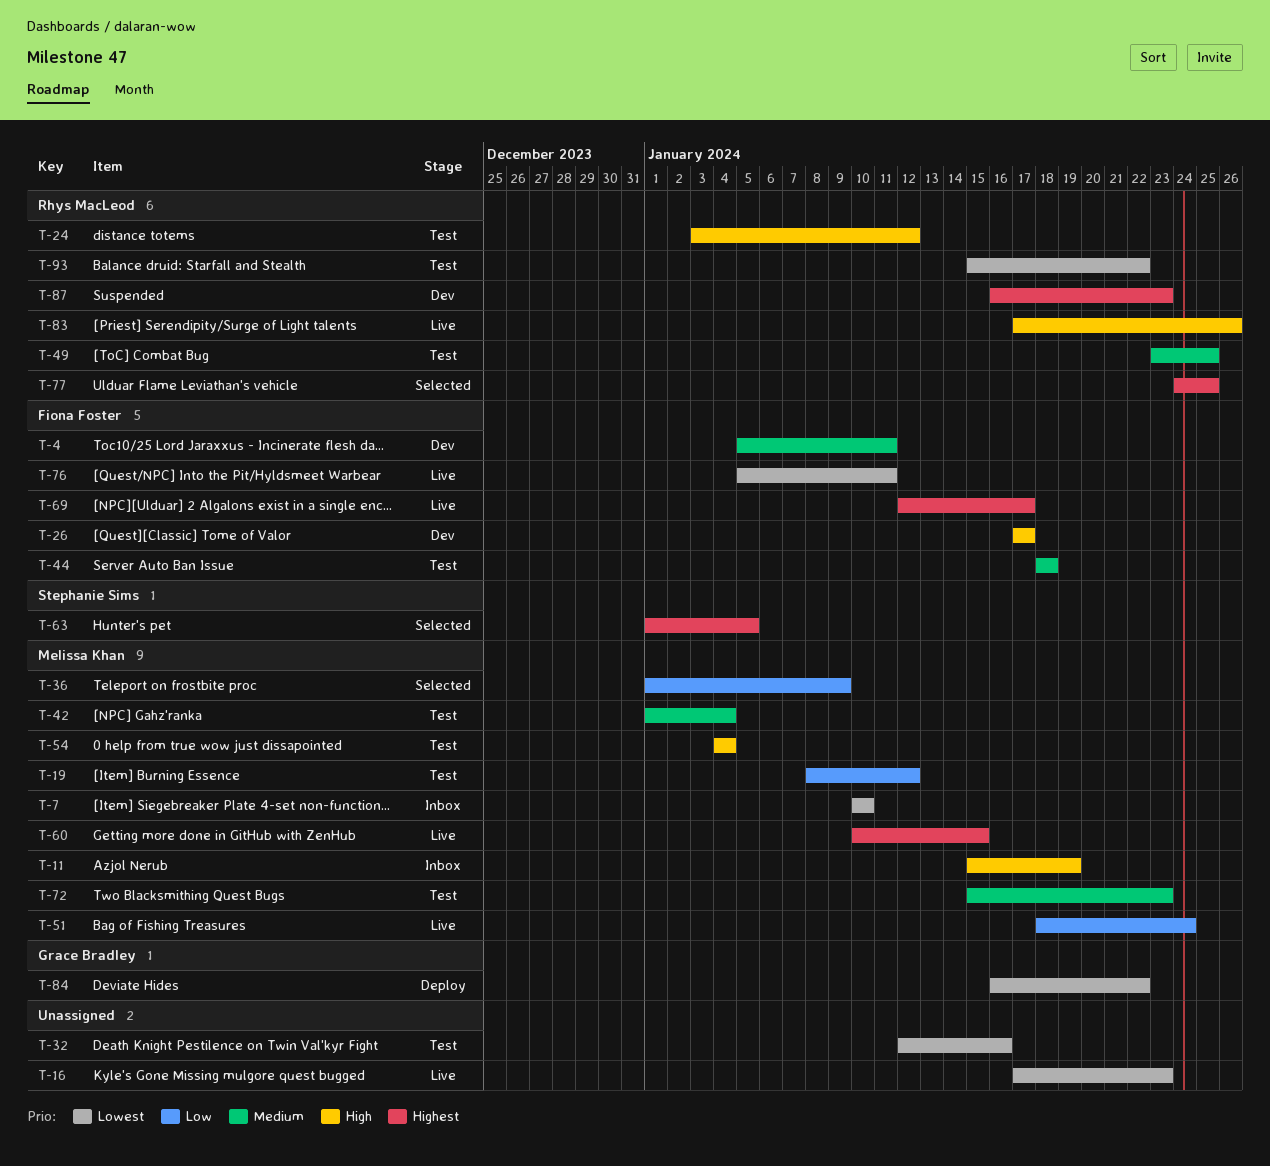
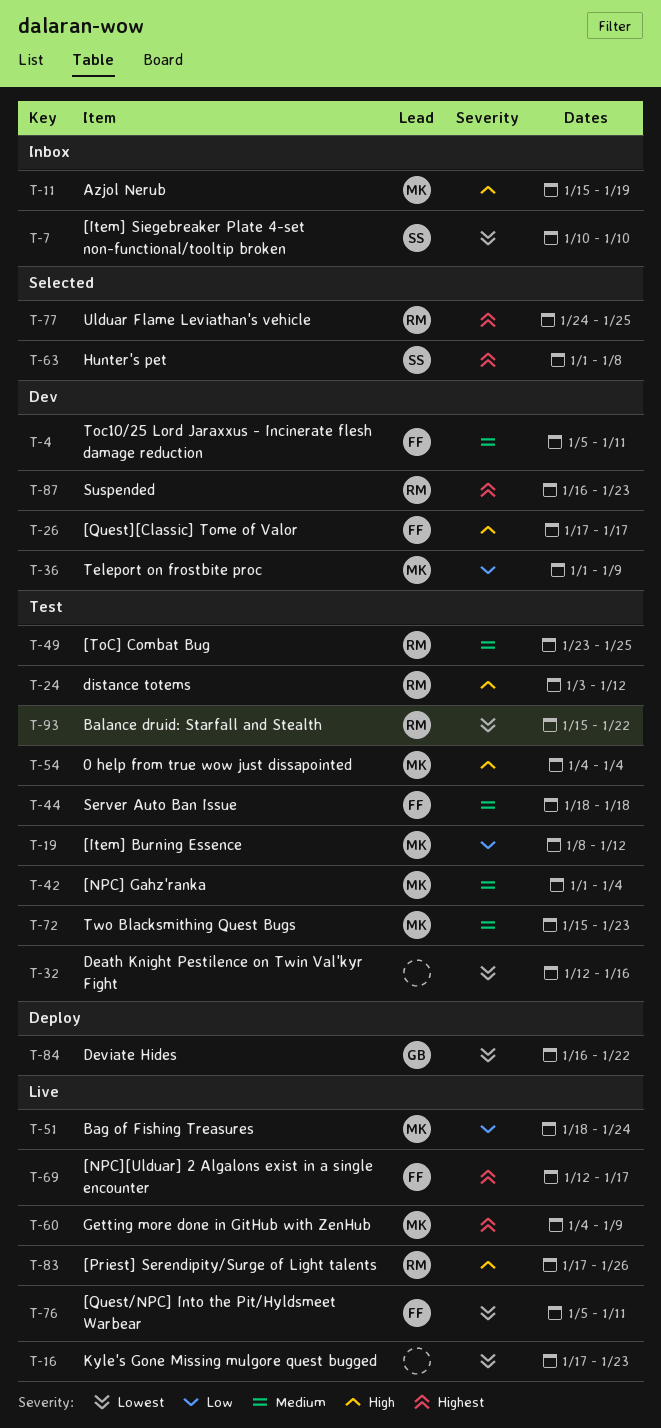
T-7, owner: Melissa Khan -> Stephanie Sims
T-36, status: Selected -> Dev
T-60, start: Jan 10 -> Jan 4
T-60, due: Jan 15 -> Jan 9
T-63, due: Jan 5 -> Jan 8

